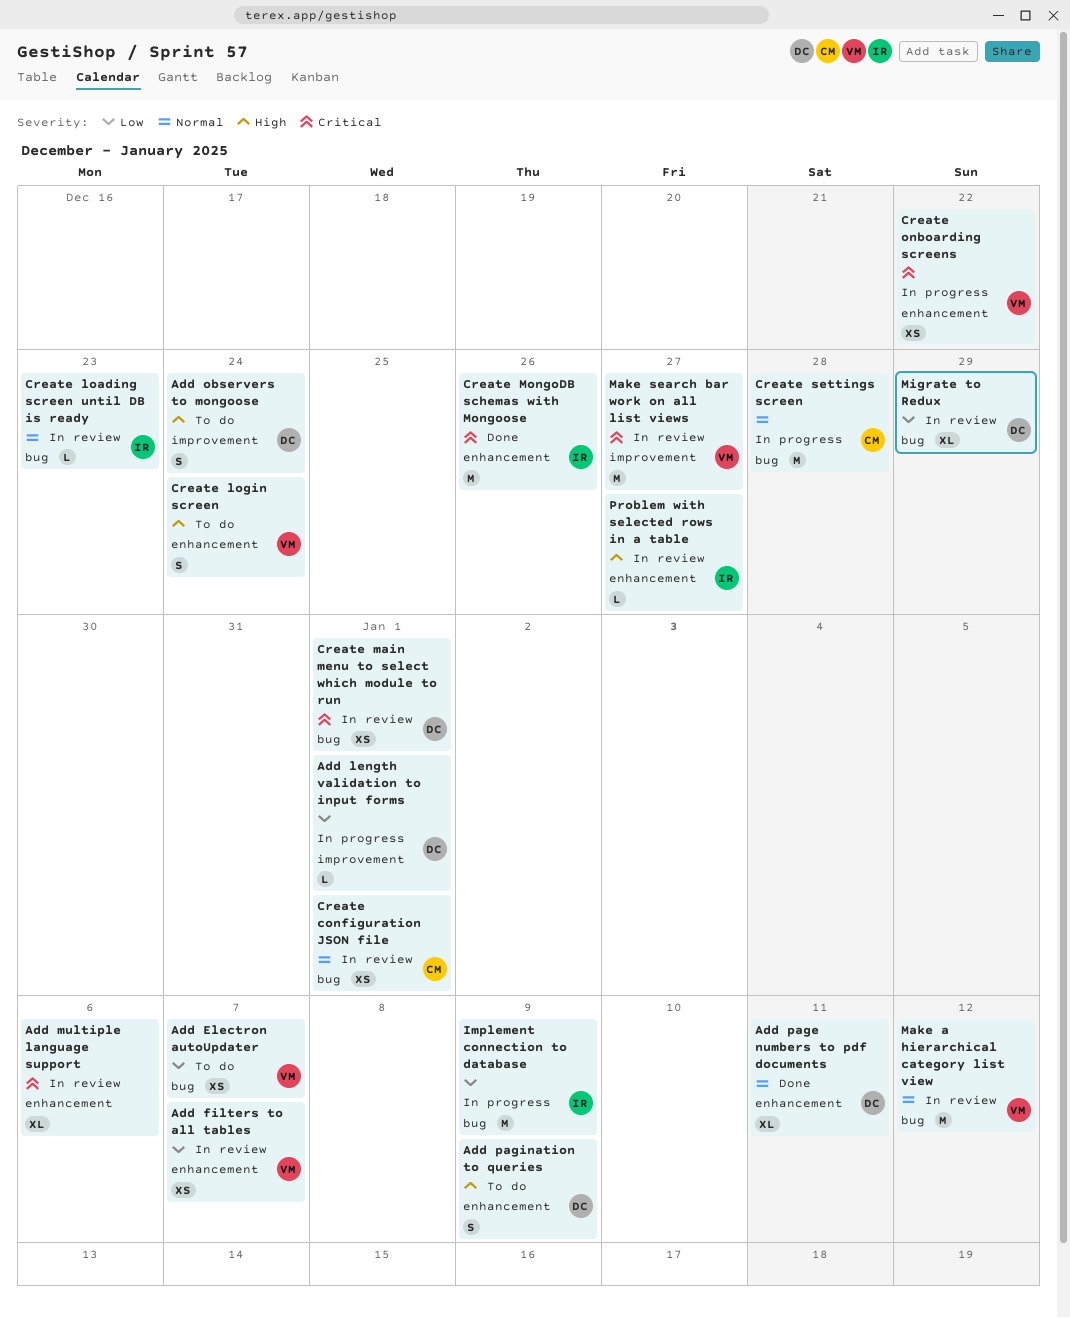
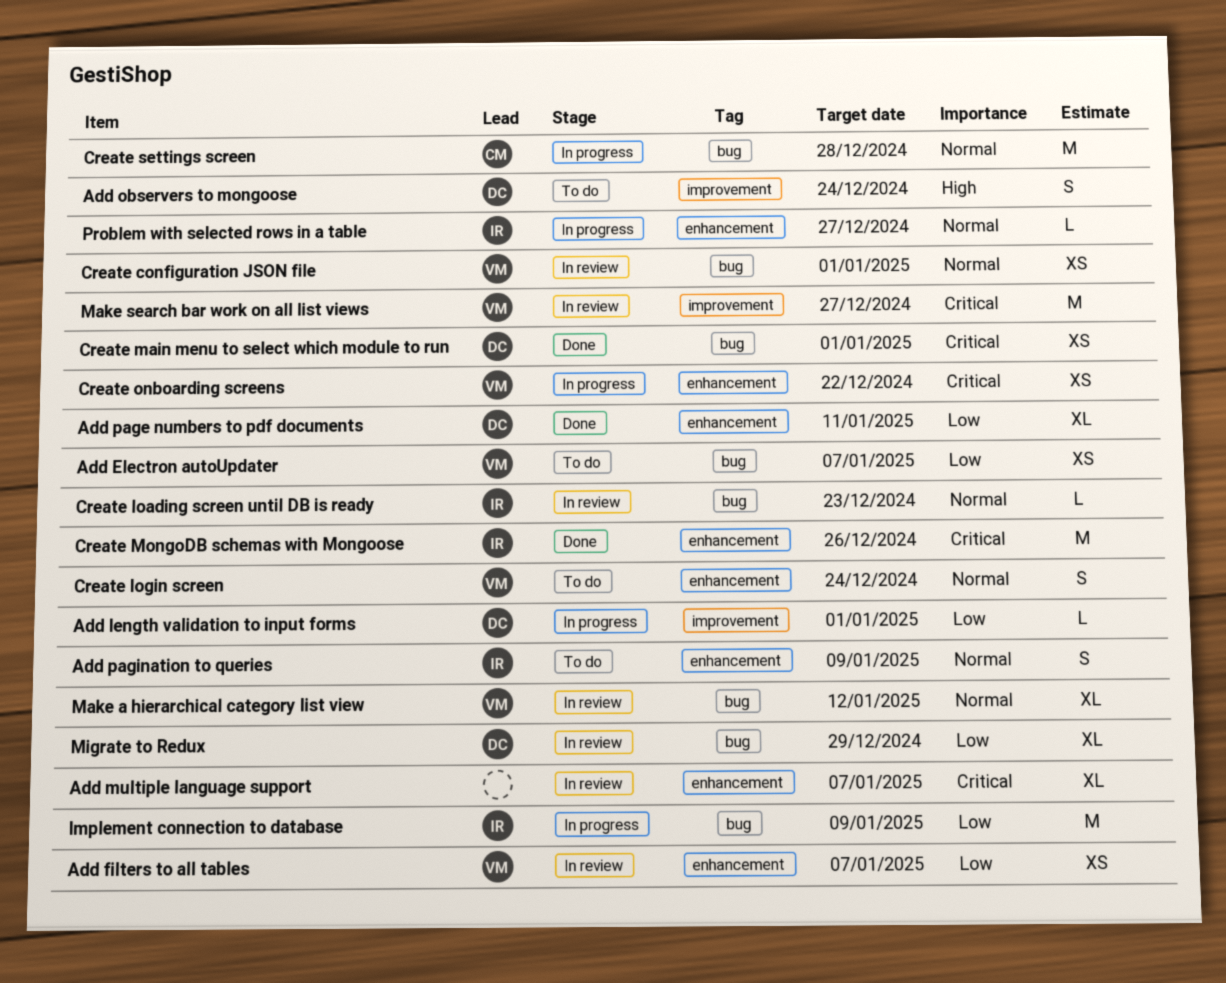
Add multiple language support, due: Jan 6 -> Jan 7
Add page numbers to pdf documents, priority: Normal -> Low
Add pagination to queries, owner: DC -> IR
Add pagination to queries, priority: High -> Normal
Create configuration JSON file, owner: CM -> VM
Create login screen, priority: High -> Normal
Create main menu to select which module to run, status: In review -> Done
Make a hierarchical category list view, estimate: M -> XL
Problem with selected rows in a table, status: In review -> In progress
Problem with selected rows in a table, priority: High -> Normal

